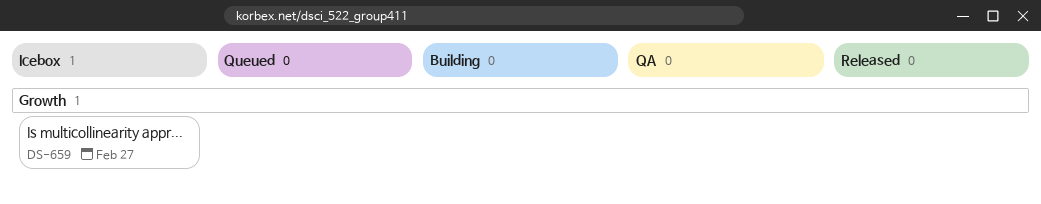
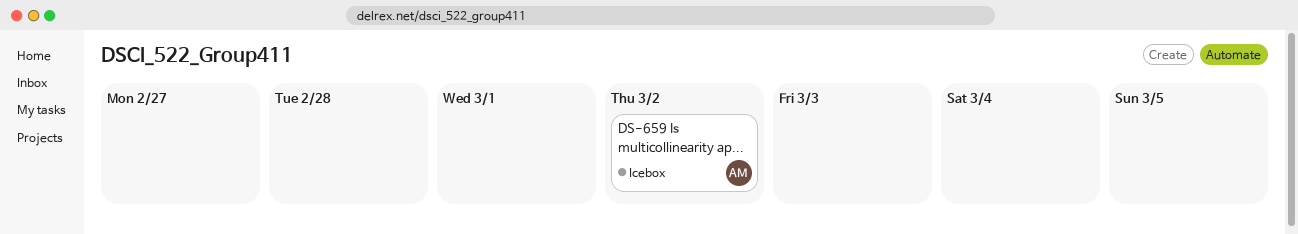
DS-659, due: Feb 27 -> Mar 2

